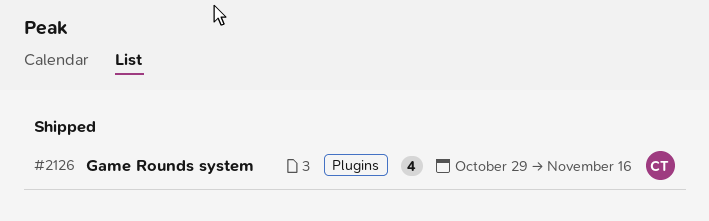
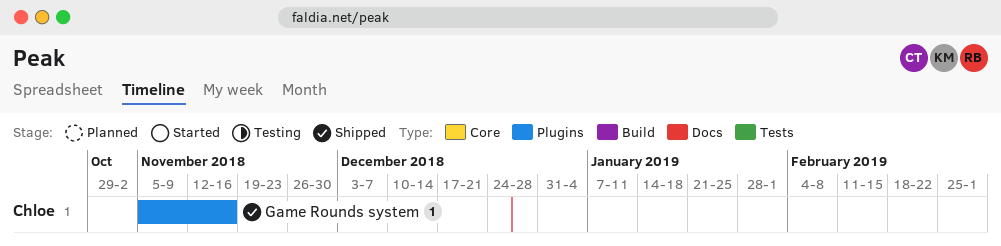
Game Rounds system, estimate: 4 -> 1
Game Rounds system, start: Oct 29 -> Nov 5

